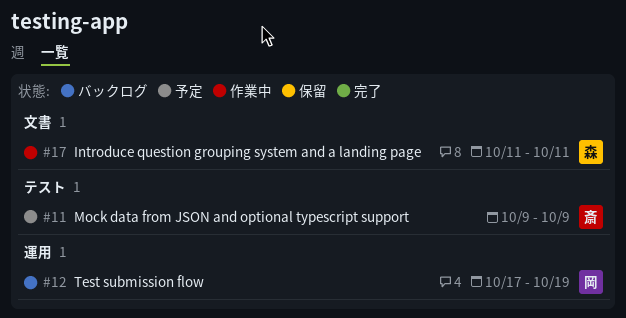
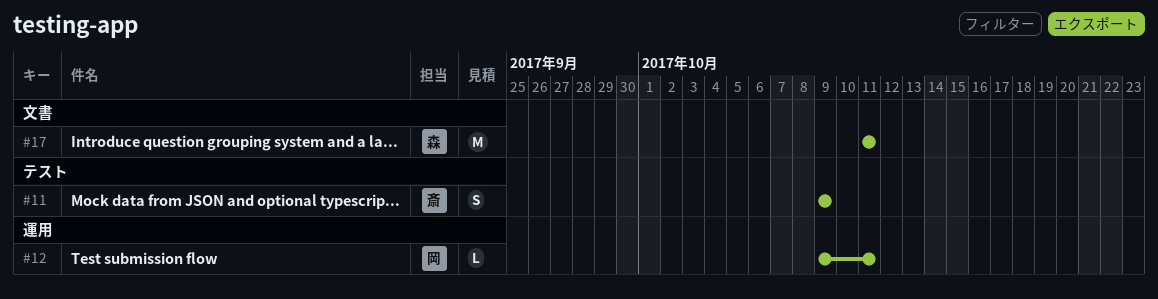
#12, start: Oct 17 -> Oct 9
#12, due: Oct 19 -> Oct 11

